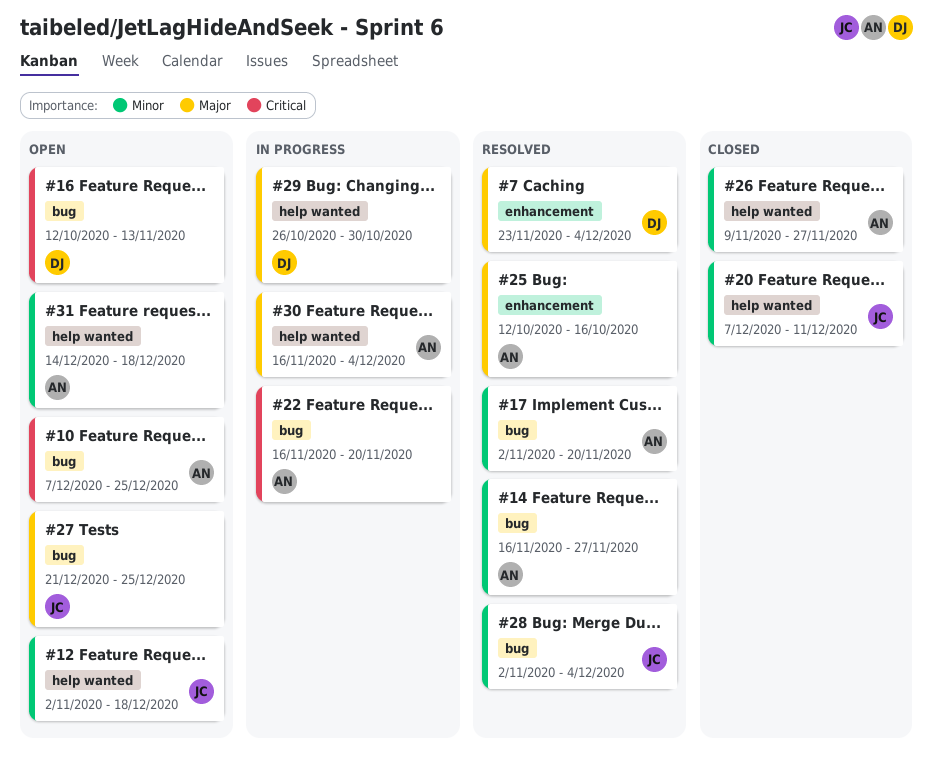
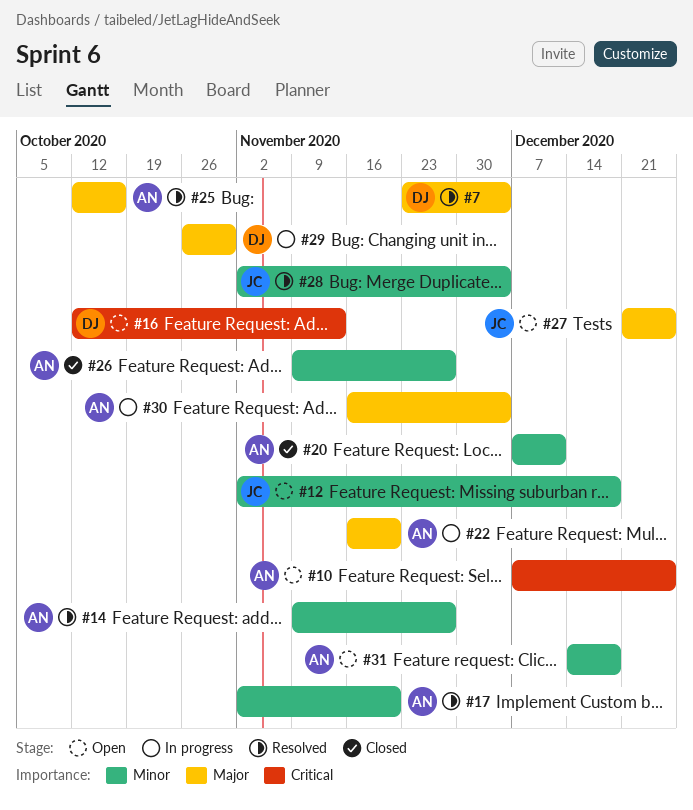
#14, start: Nov 16 -> Nov 9
#20, owner: JC -> AN
#22, priority: Critical -> Major

